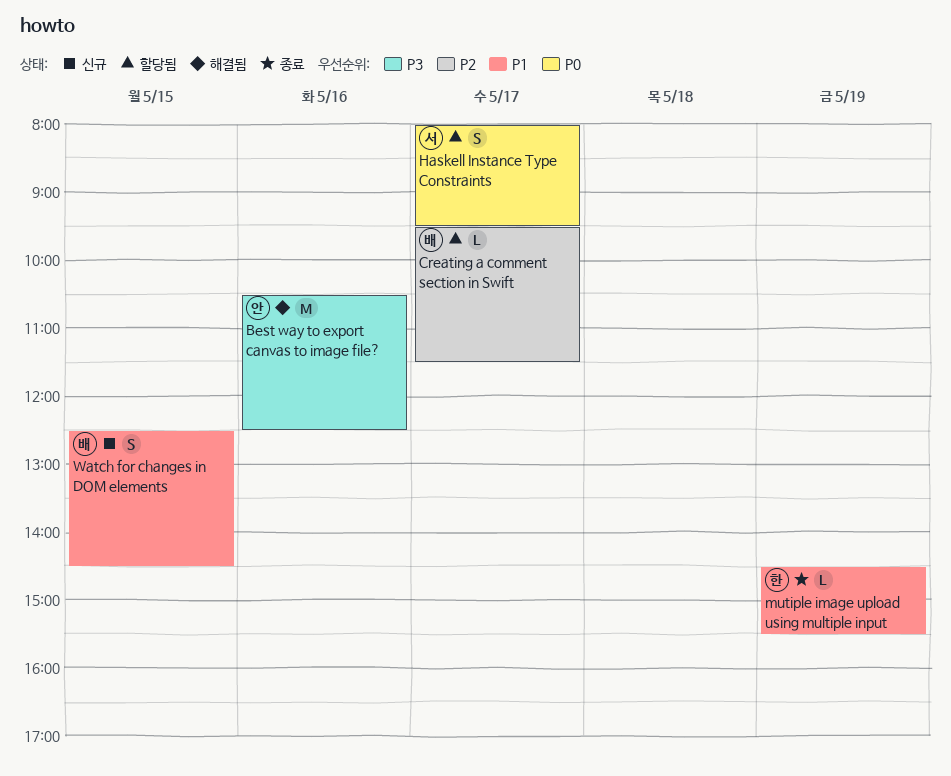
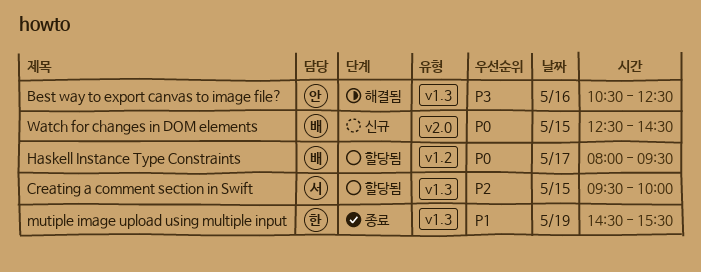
Creating a comment section in Swift, owner: 배 -> 서
Creating a comment section in Swift, day: May 17 -> May 15
Creating a comment section in Swift, ends: 11:30 -> 10:00
Haskell Instance Type Constraints, owner: 서 -> 배
Watch for changes in DOM elements, priority: P1 -> P0

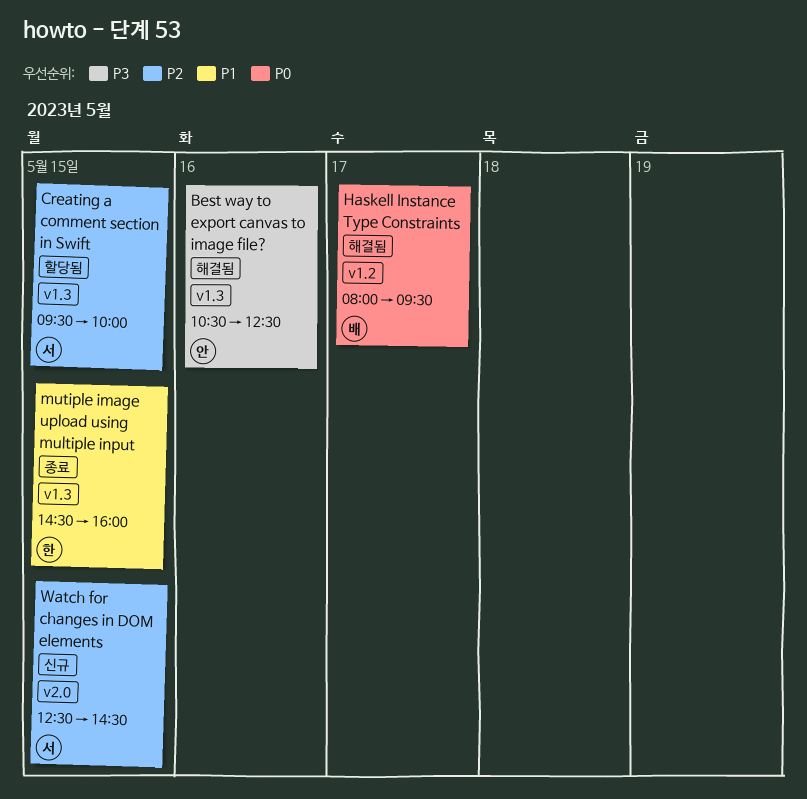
Haskell Instance Type Constraints, status: 할당됨 -> 해결됨
mutiple image upload using multiple input, day: May 19 -> May 15
mutiple image upload using multiple input, ends: 15:30 -> 16:00
Watch for changes in DOM elements, owner: 배 -> 서
Watch for changes in DOM elements, priority: P0 -> P2

